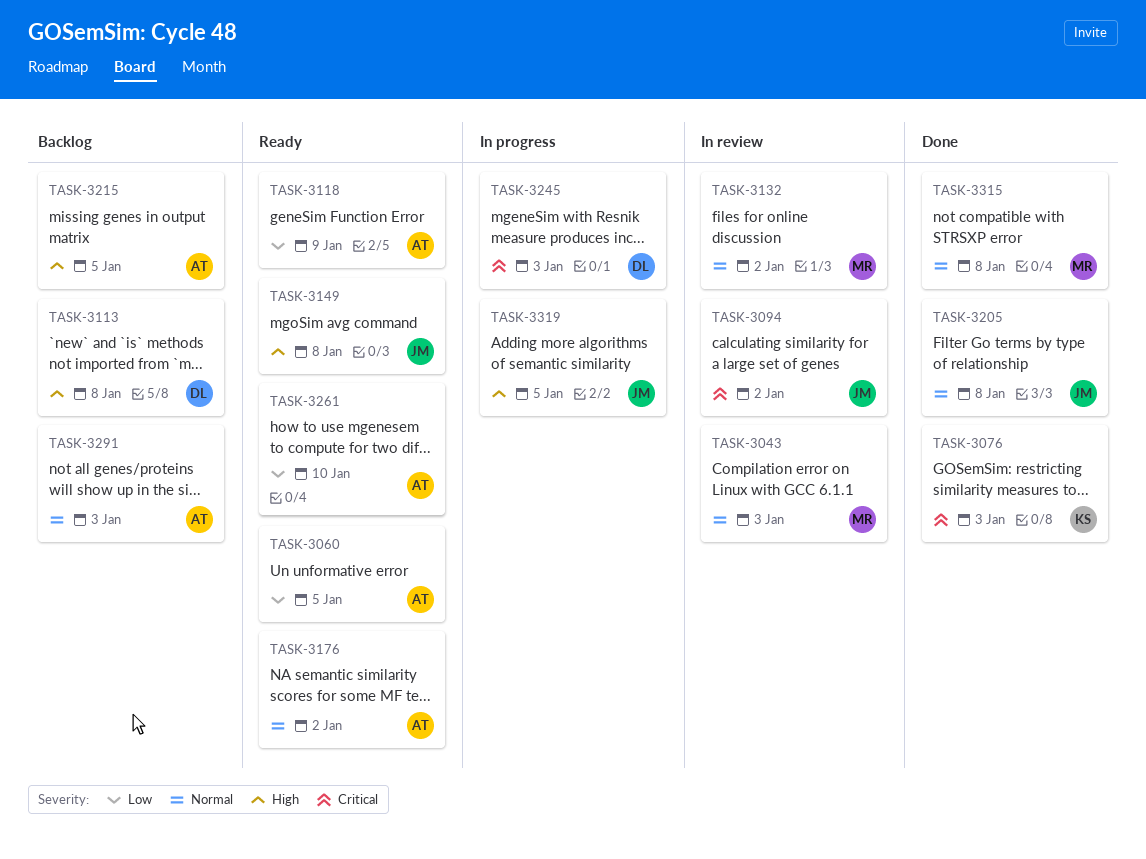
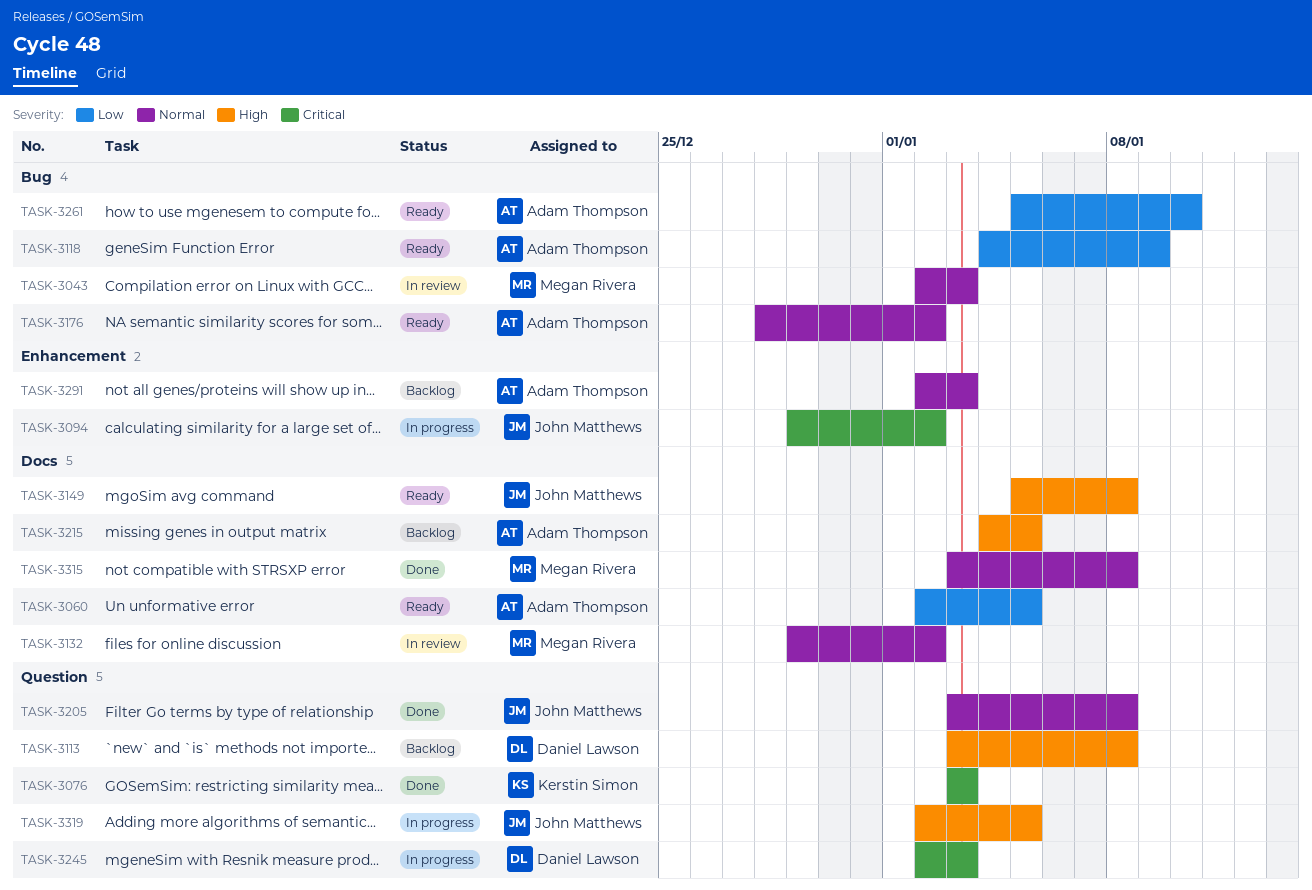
TASK-3094, status: In review -> In progress

